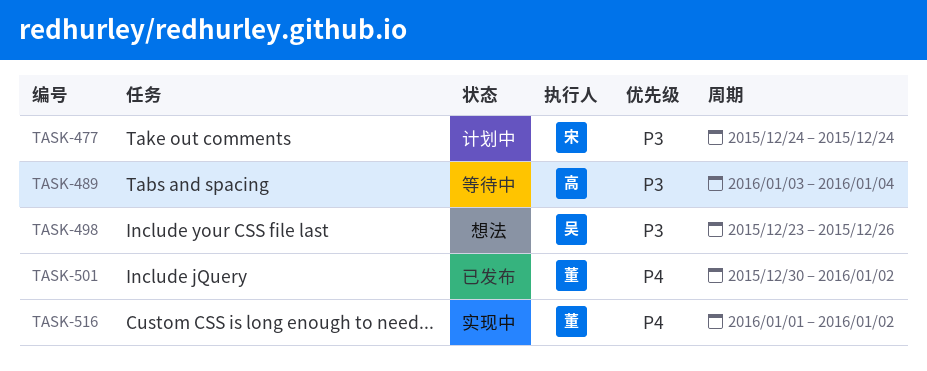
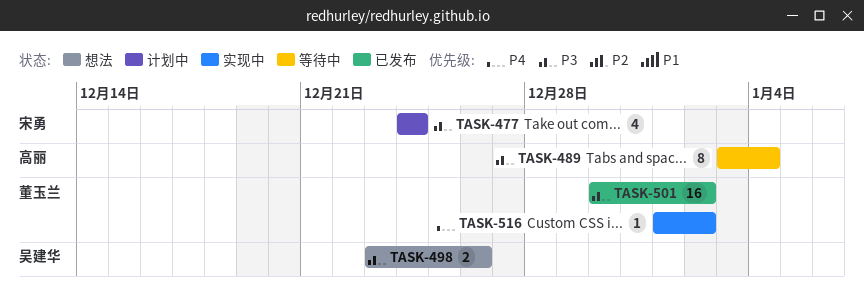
TASK-501, priority: P4 -> P3

